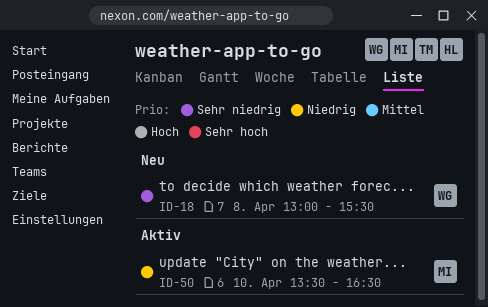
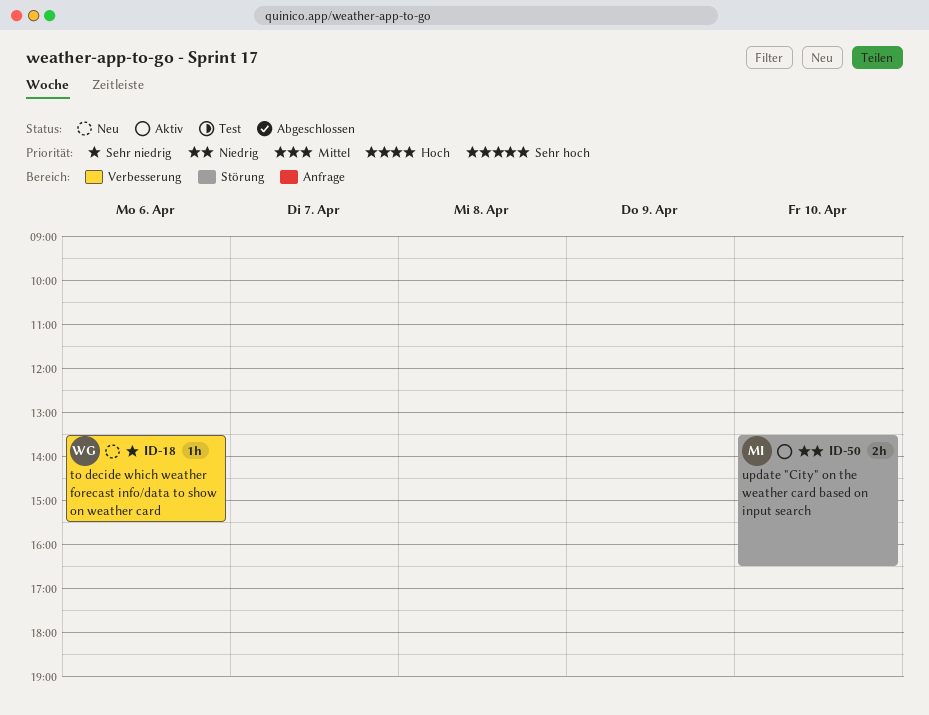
ID-18, day: Apr 8 -> Apr 6
ID-18, begins: 13:00 -> 13:30

